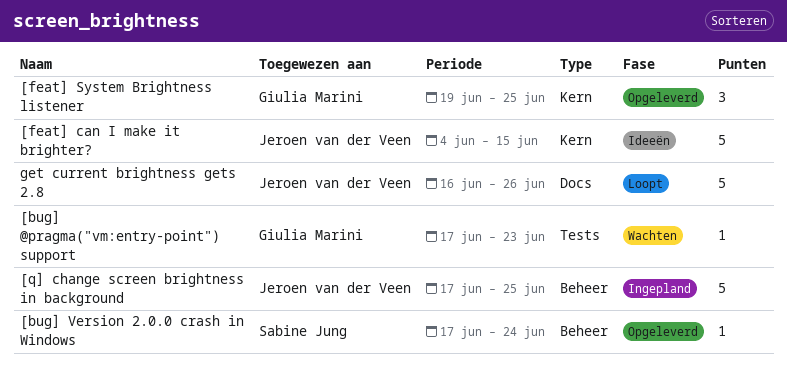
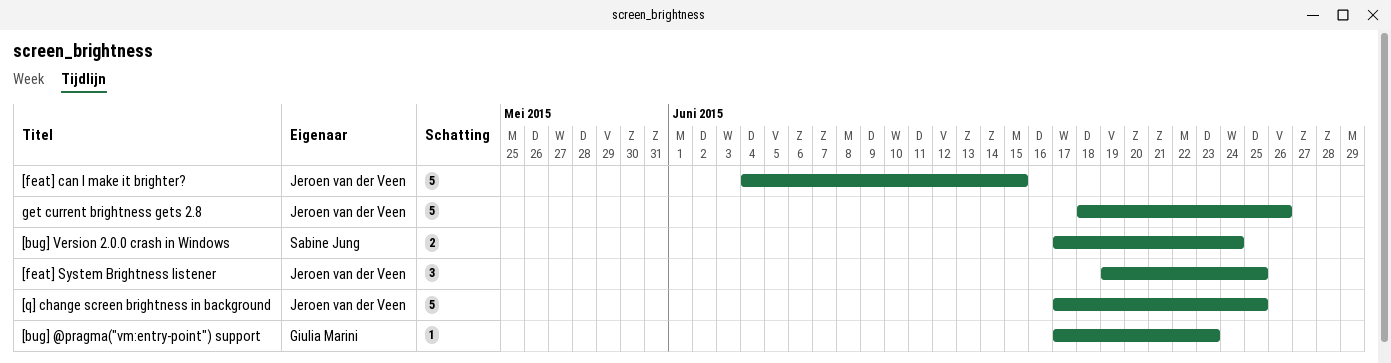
[bug] Version 2.0.0 crash in Windows, estimate: 1 -> 2
[feat] System Brightness listener, owner: Giulia Marini -> Jeroen van der Veen
get current brightness gets 2.8, start: Jun 16 -> Jun 18

